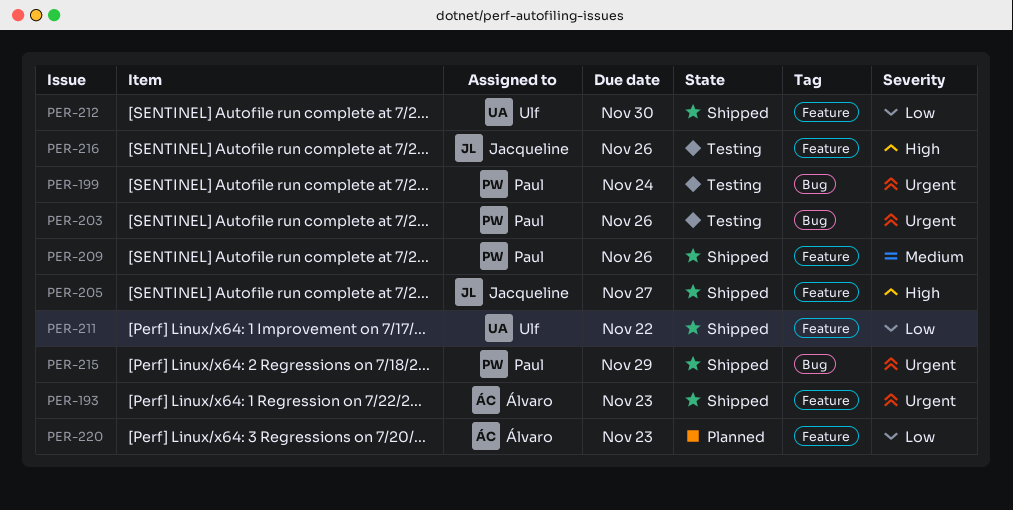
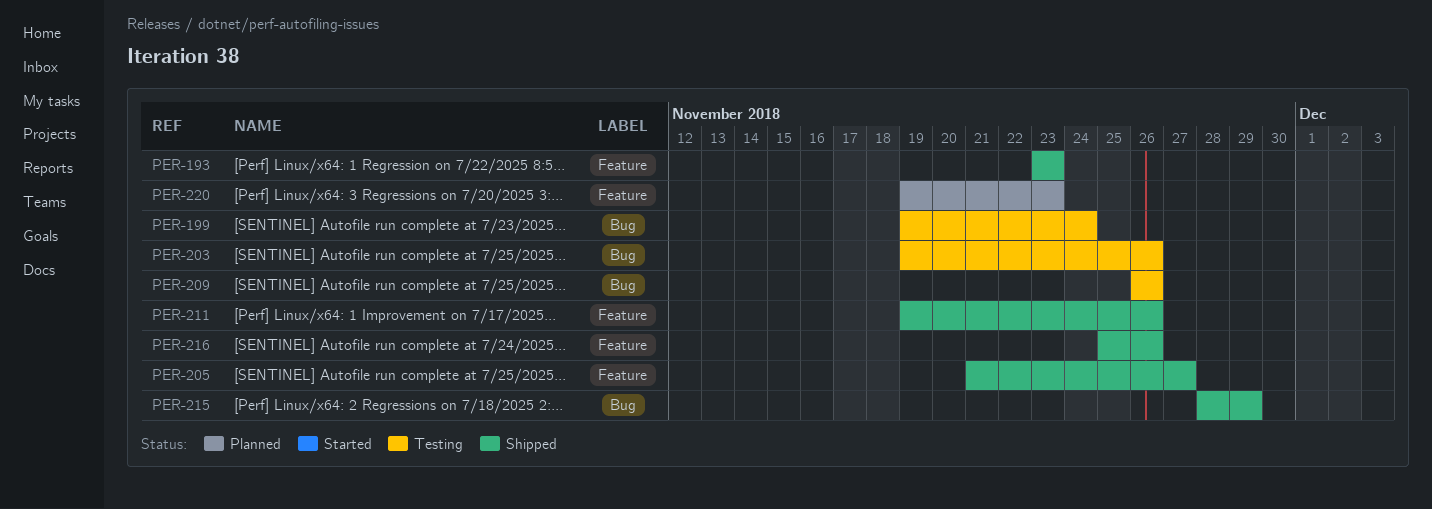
PER-209, status: Shipped -> Testing
PER-209, label: Feature -> Bug
PER-211, due: Nov 22 -> Nov 26
PER-212: present -> none
PER-216, status: Testing -> Shipped

